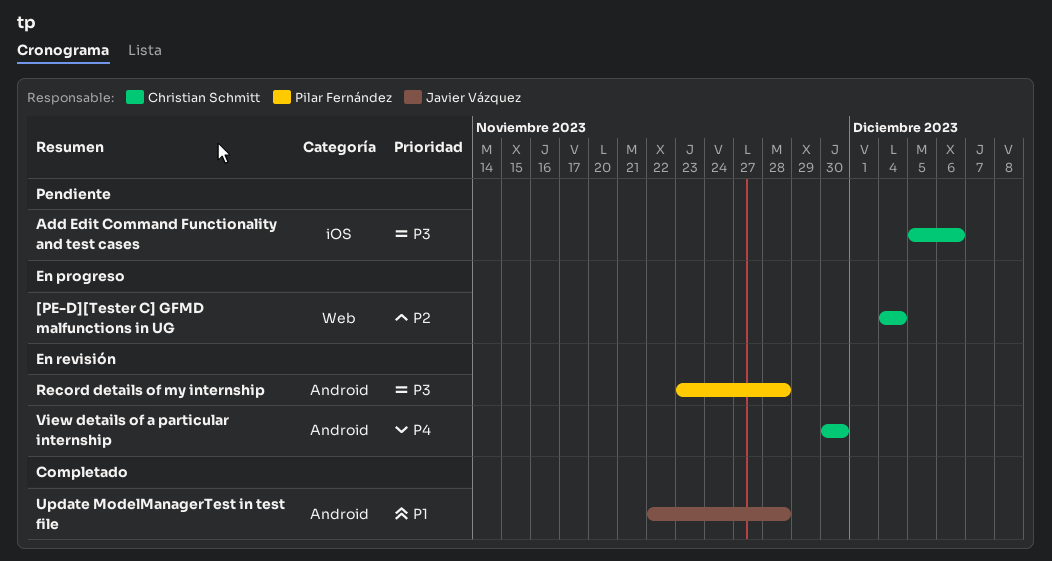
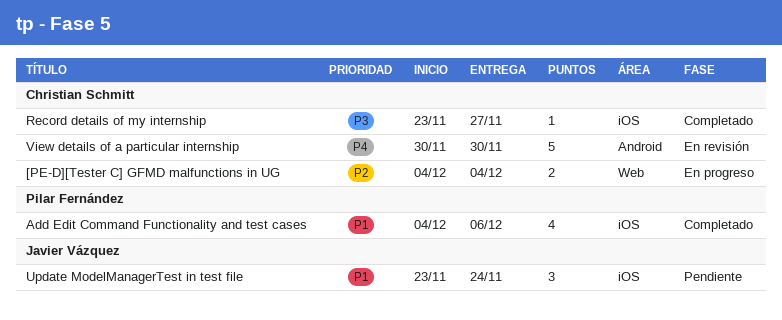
Add Edit Command Functionality and test cases, status: Pendiente -> Completado
Add Edit Command Functionality and test cases, owner: Christian Schmitt -> Pilar Fernández
Add Edit Command Functionality and test cases, priority: P3 -> P1
Add Edit Command Functionality and test cases, start: Dec 5 -> Dec 4
Record details of my internship, status: En revisión -> Completado
Record details of my internship, owner: Pilar Fernández -> Christian Schmitt
Record details of my internship, label: Android -> iOS
Record details of my internship, due: Nov 28 -> Nov 27
Update ModelManagerTest in test file, status: Completado -> Pendiente
Update ModelManagerTest in test file, label: Android -> iOS
Update ModelManagerTest in test file, start: Nov 22 -> Nov 23
Update ModelManagerTest in test file, due: Nov 28 -> Nov 24

